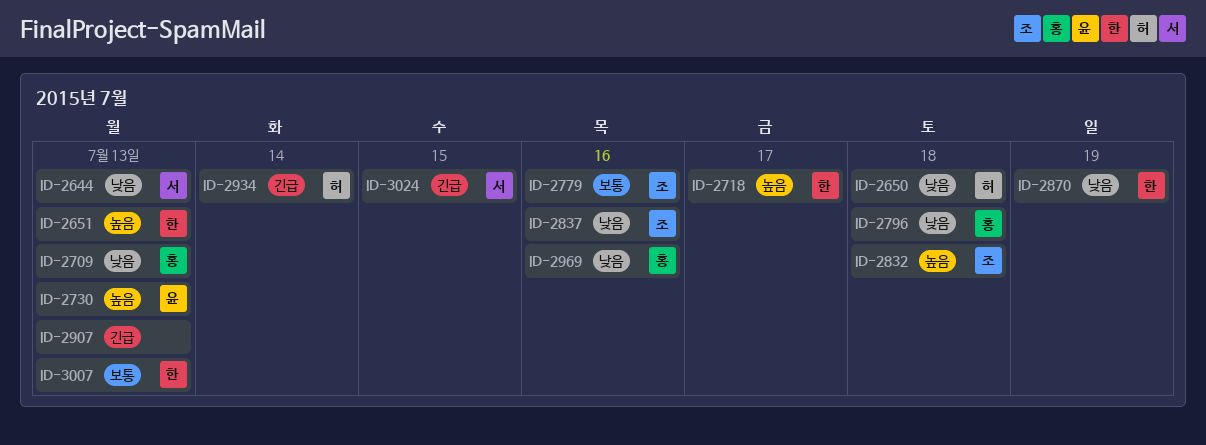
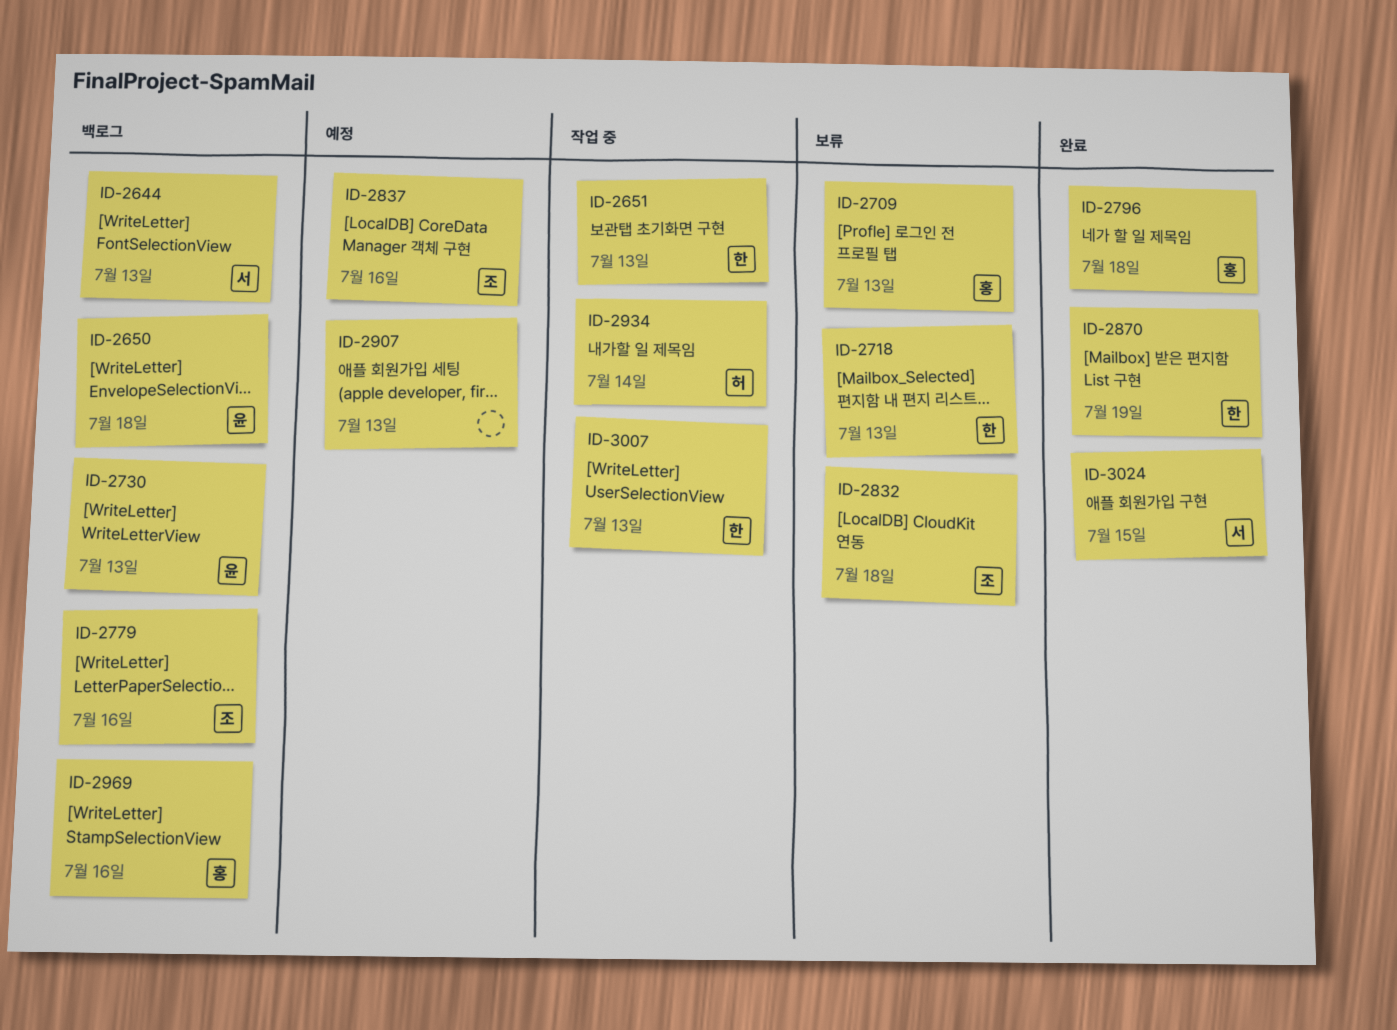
ID-2650, owner: 허 -> 윤
ID-2718, due: Jul 17 -> Jul 13

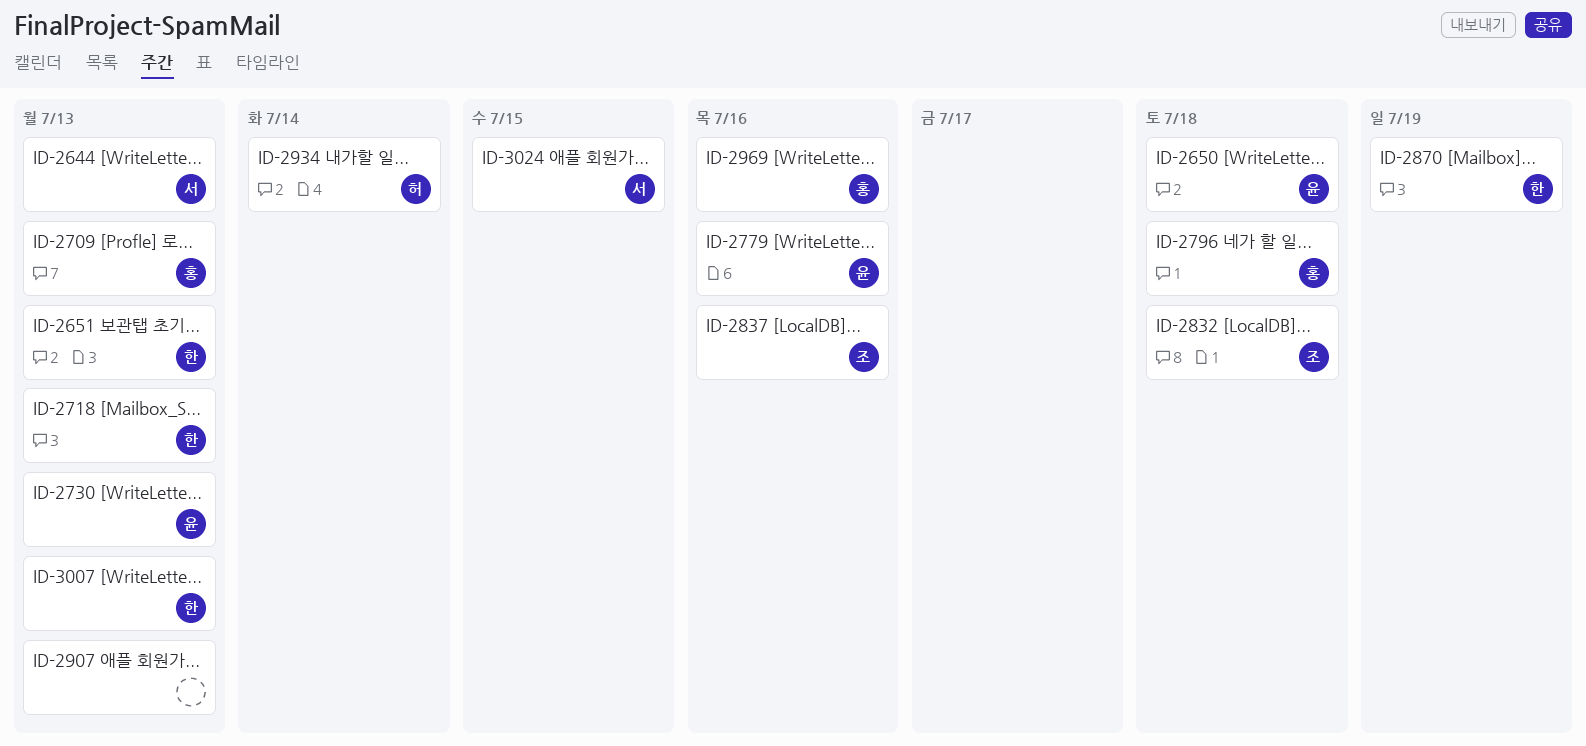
ID-2779, owner: 조 -> 윤

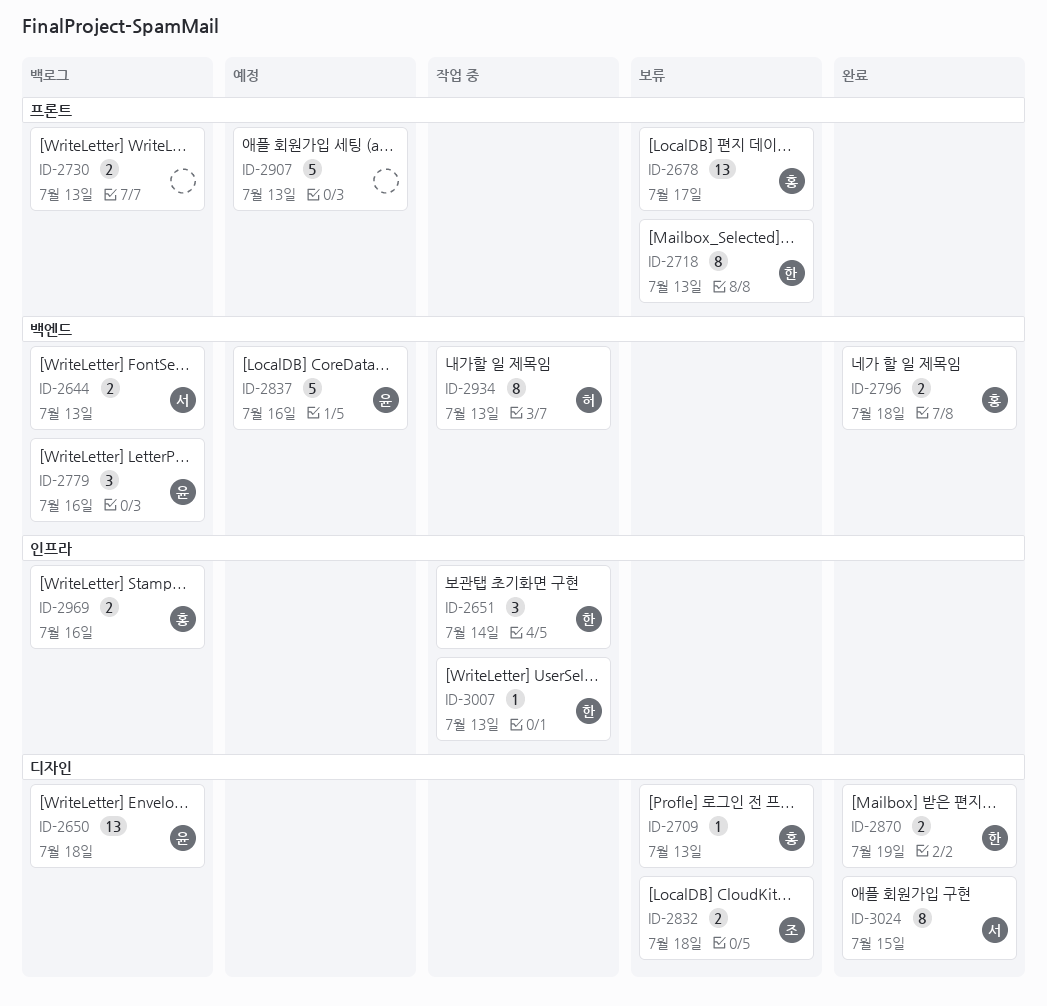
ID-2651, due: Jul 13 -> Jul 14
ID-2678: none -> present
ID-2730, owner: 윤 -> none
ID-2837, owner: 조 -> 윤
ID-2934, due: Jul 14 -> Jul 13

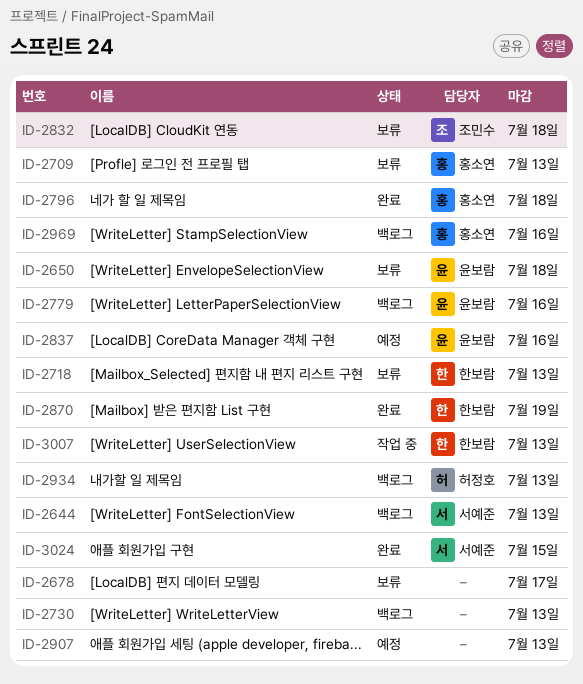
ID-2650, status: 백로그 -> 보류
ID-2651: present -> none
ID-2678, owner: 홍소연 -> none
ID-2934, status: 작업 중 -> 백로그

